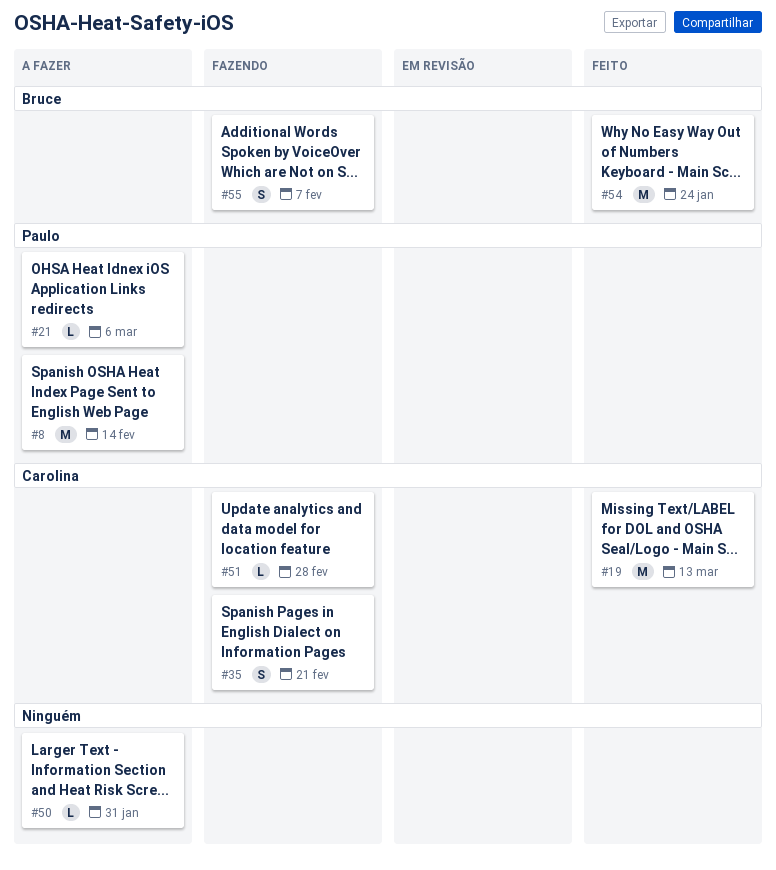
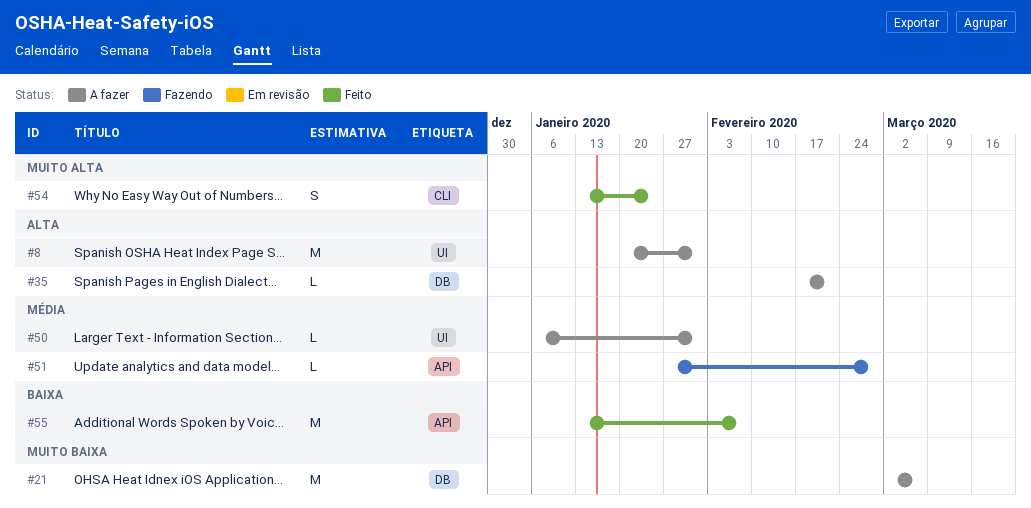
#8, due: Feb 14 -> Jan 31
#19: present -> none
#21, estimate: L -> M
#35, status: Fazendo -> A fazer
#35, estimate: S -> L
#54, estimate: M -> S
#55, status: Fazendo -> Feito
#55, estimate: S -> M

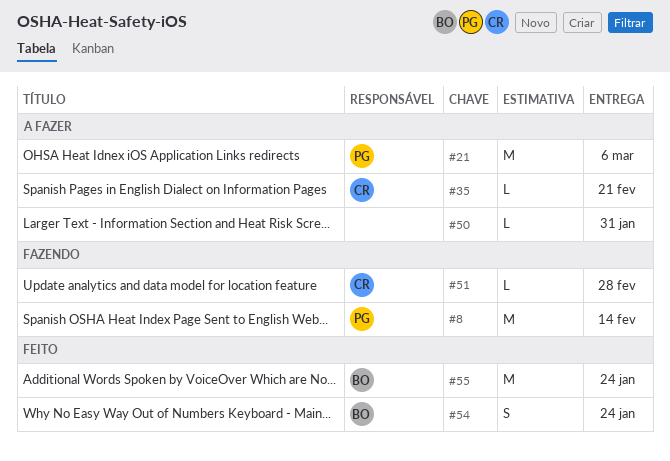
#8, status: A fazer -> Fazendo
#8, due: Jan 31 -> Feb 14
#55, due: Feb 7 -> Jan 24

